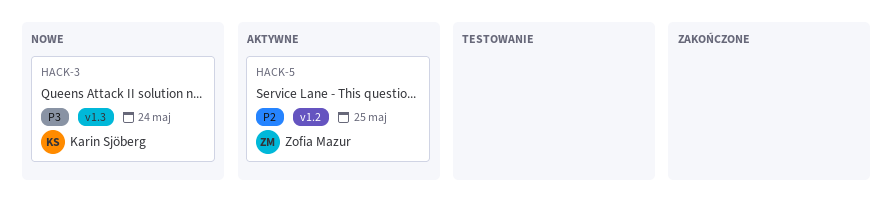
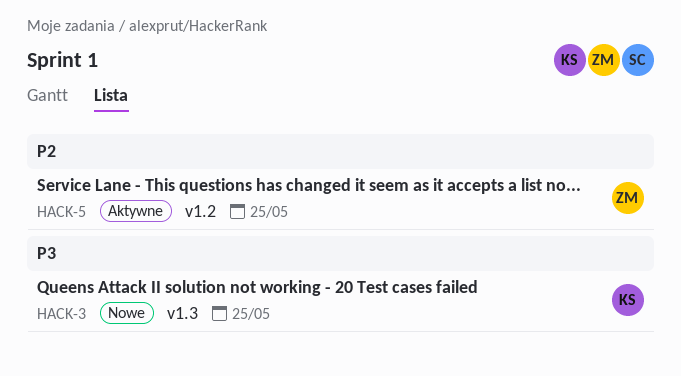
HACK-3, due: May 24 -> May 25

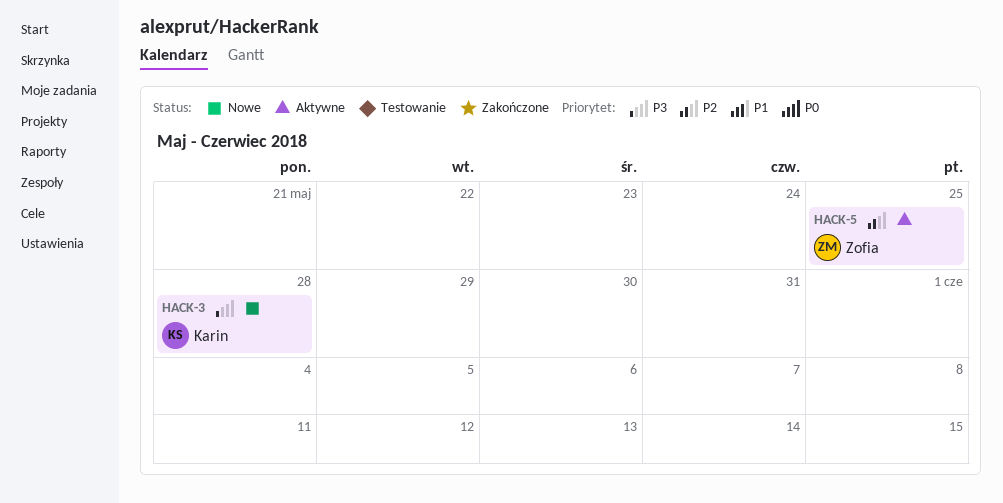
HACK-3, due: May 25 -> May 28

